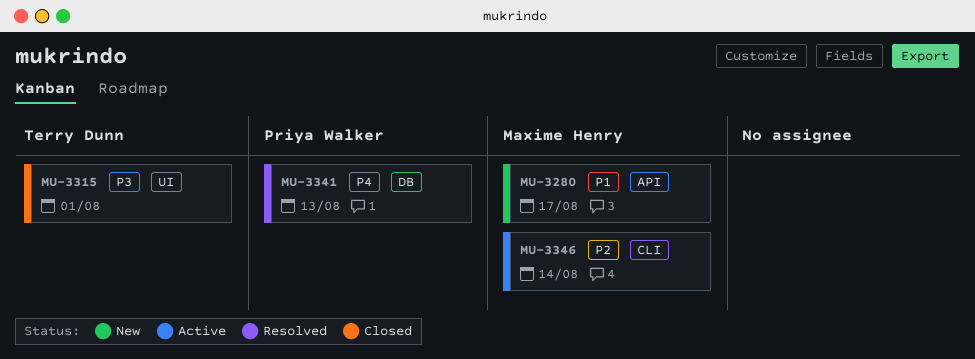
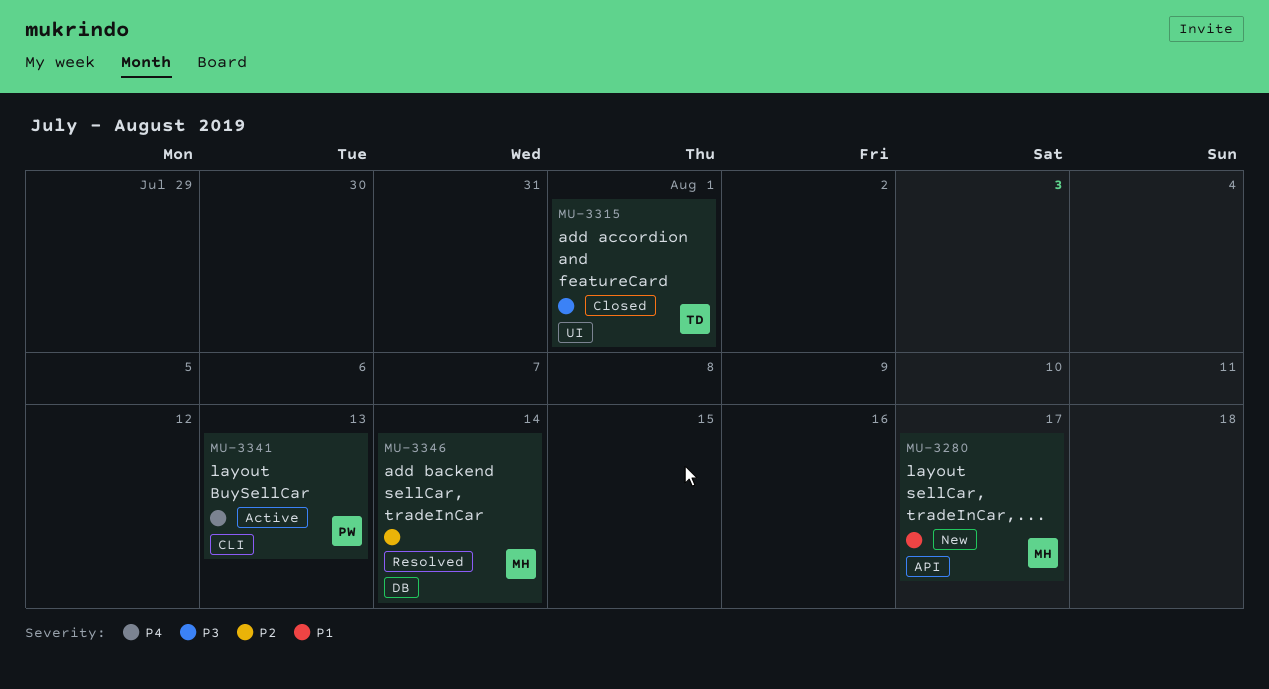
MU-3341, status: Resolved -> Active
MU-3341, label: DB -> CLI
MU-3346, status: Active -> Resolved
MU-3346, label: CLI -> DB

